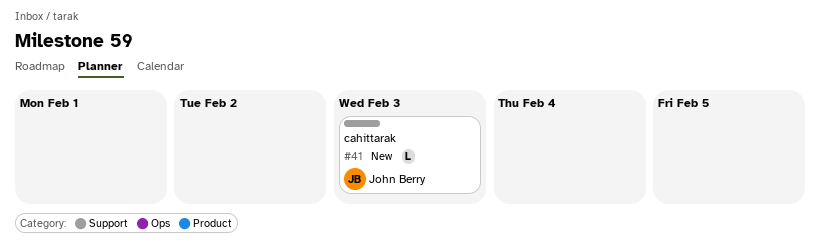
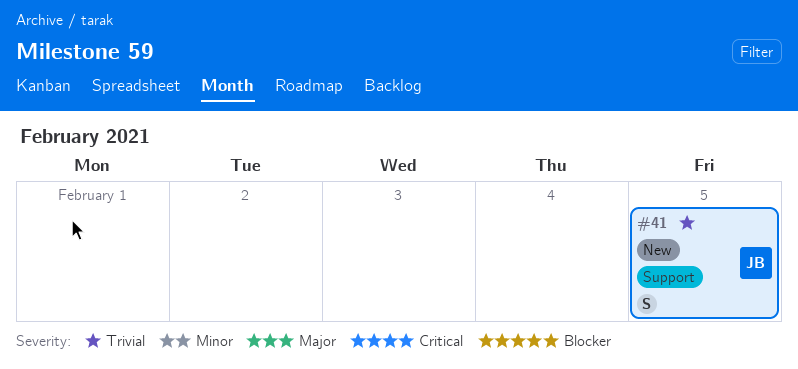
#41, estimate: L -> S
#41, due: Feb 3 -> Feb 5

